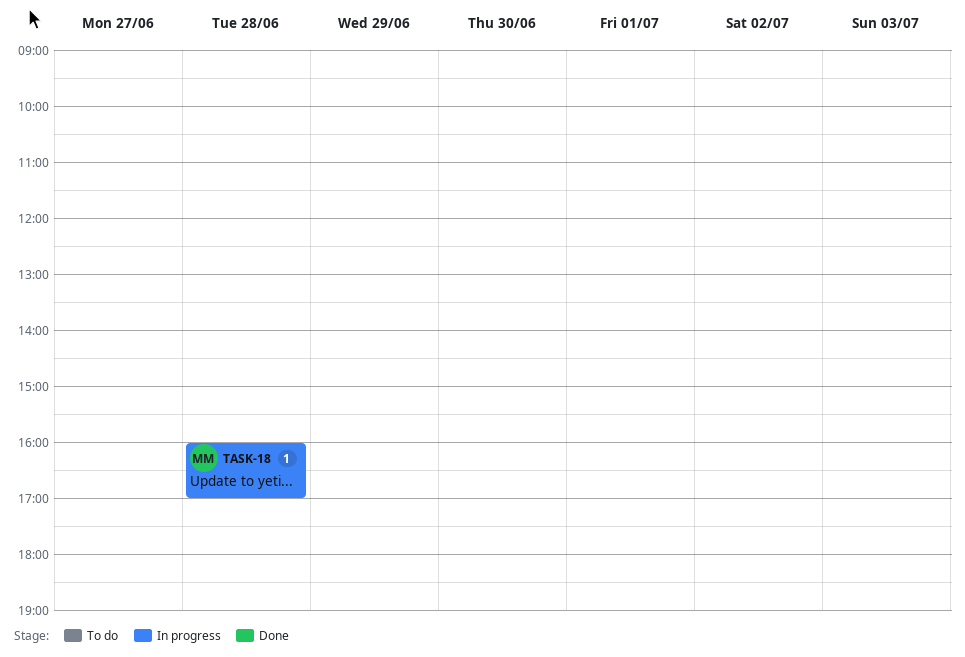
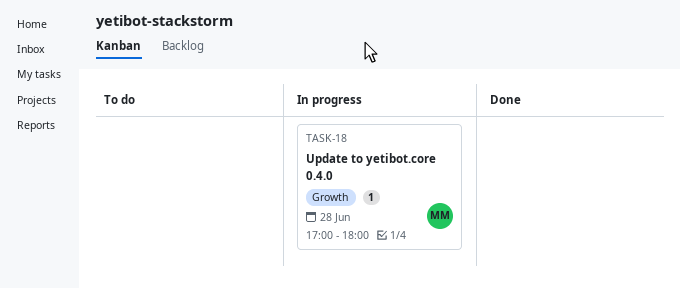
TASK-18, begins: 16:00 -> 17:00
TASK-18, ends: 17:00 -> 18:00

